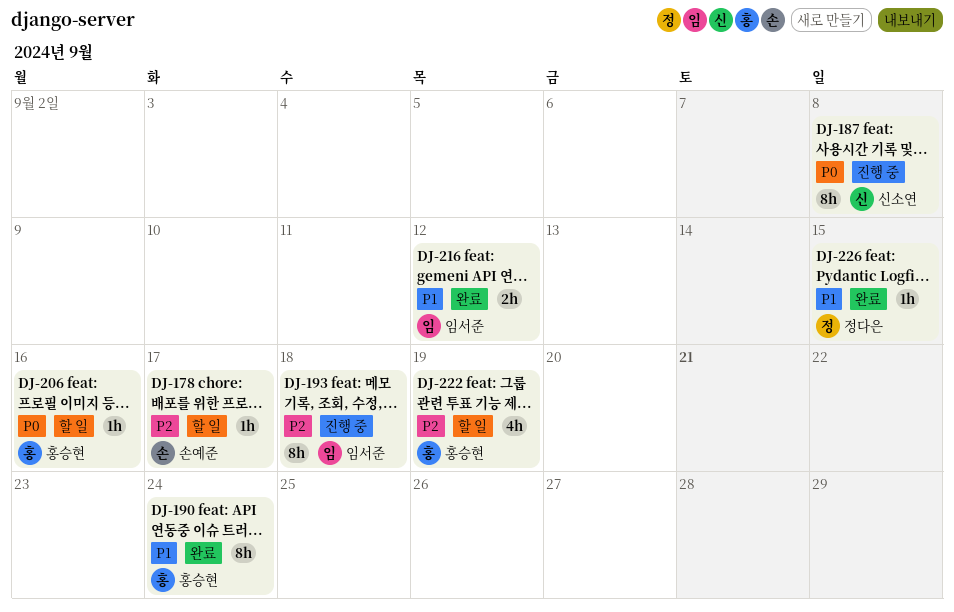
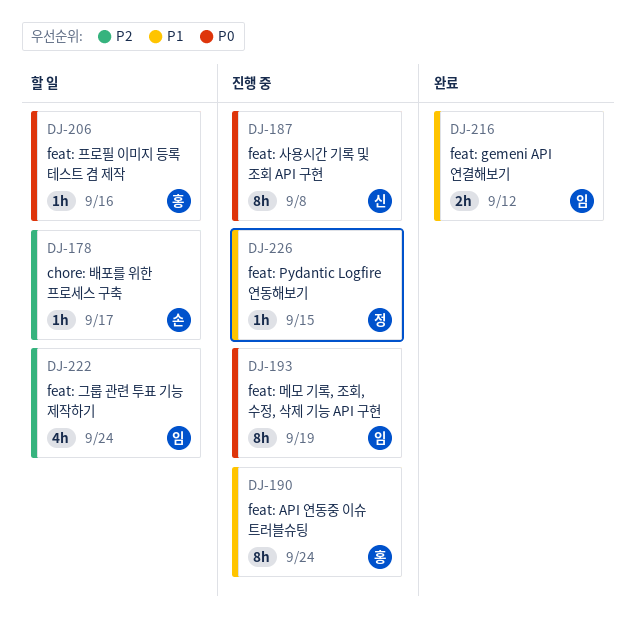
DJ-190, status: 완료 -> 진행 중
DJ-193, priority: P2 -> P0
DJ-193, due: Sep 18 -> Sep 19
DJ-222, owner: 홍승현 -> 임서준
DJ-222, due: Sep 19 -> Sep 24
DJ-226, status: 완료 -> 진행 중

